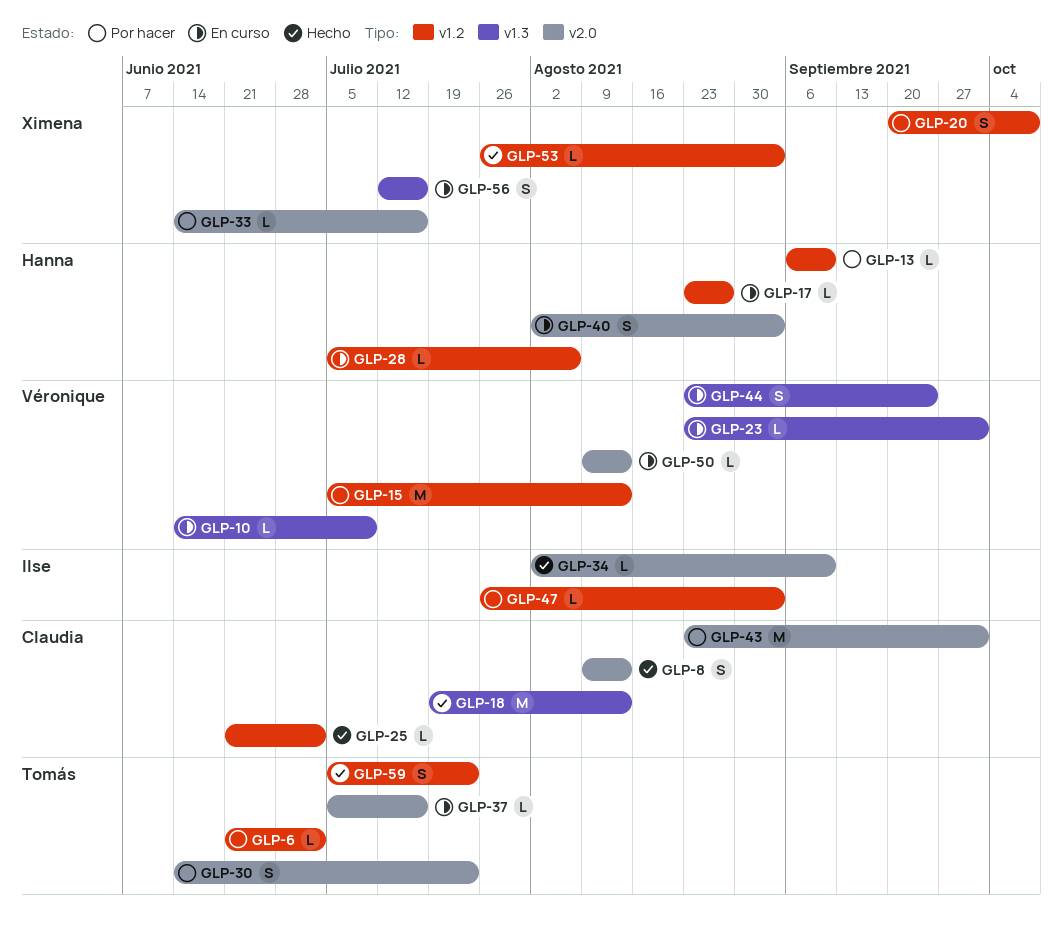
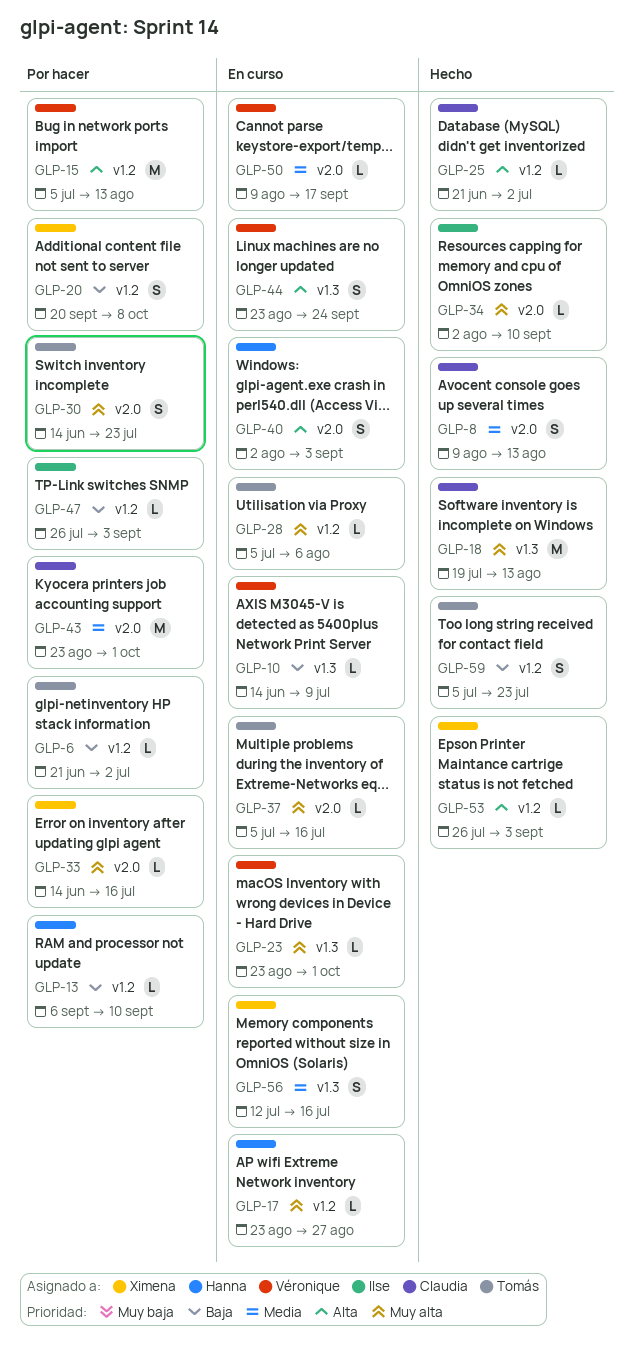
GLP-28, owner: Hanna -> Tomás
GLP-50, due: Aug 13 -> Sep 17

